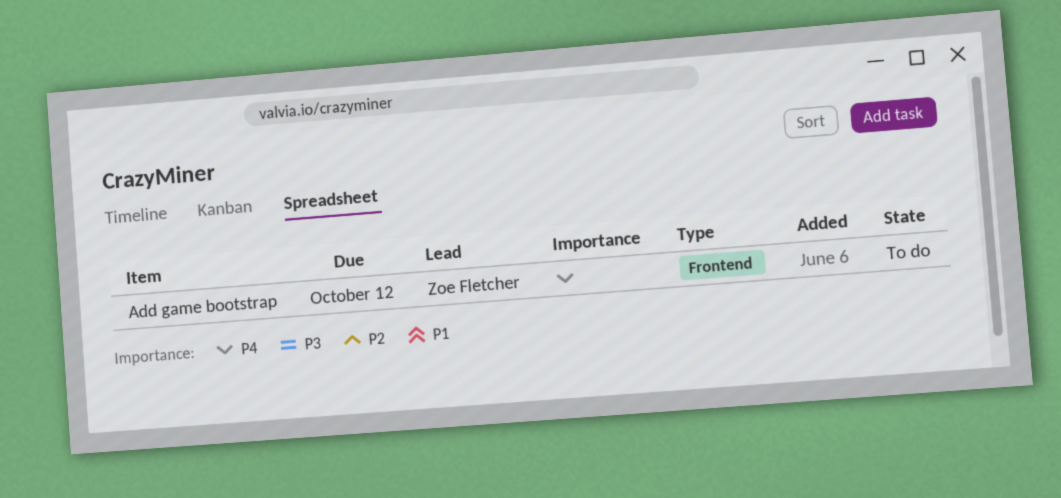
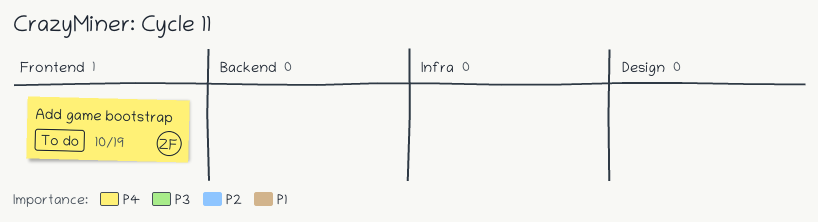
Add game bootstrap, due: Oct 12 -> Oct 19

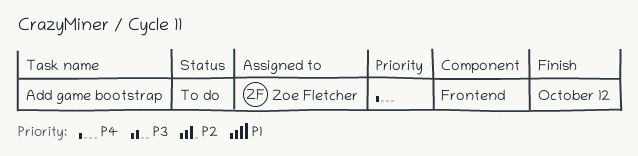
Add game bootstrap, due: Oct 19 -> Oct 12

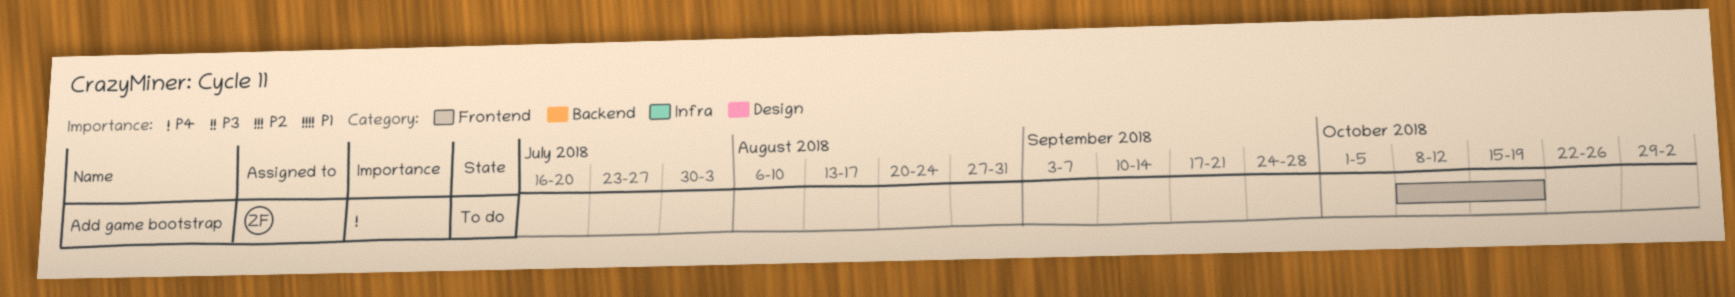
Add game bootstrap, due: Oct 12 -> Oct 19

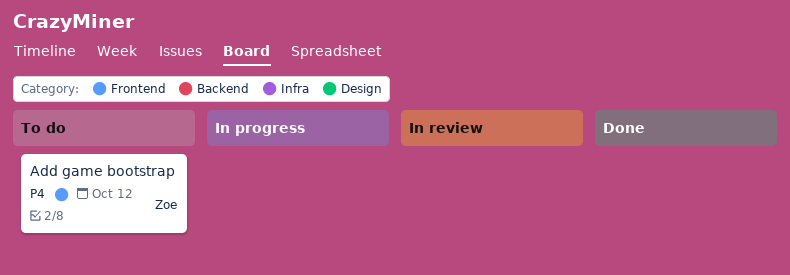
Add game bootstrap, due: Oct 19 -> Oct 12

